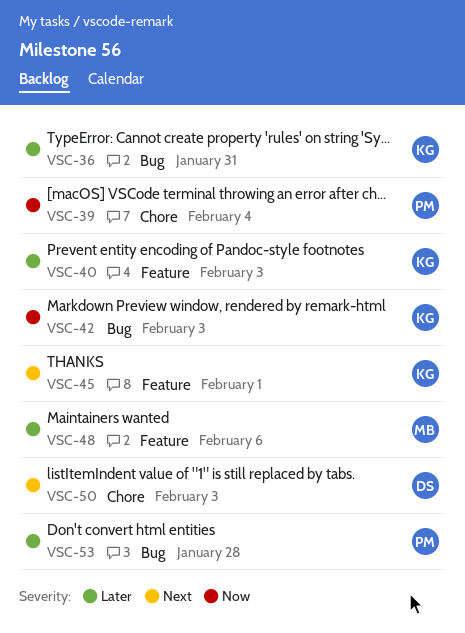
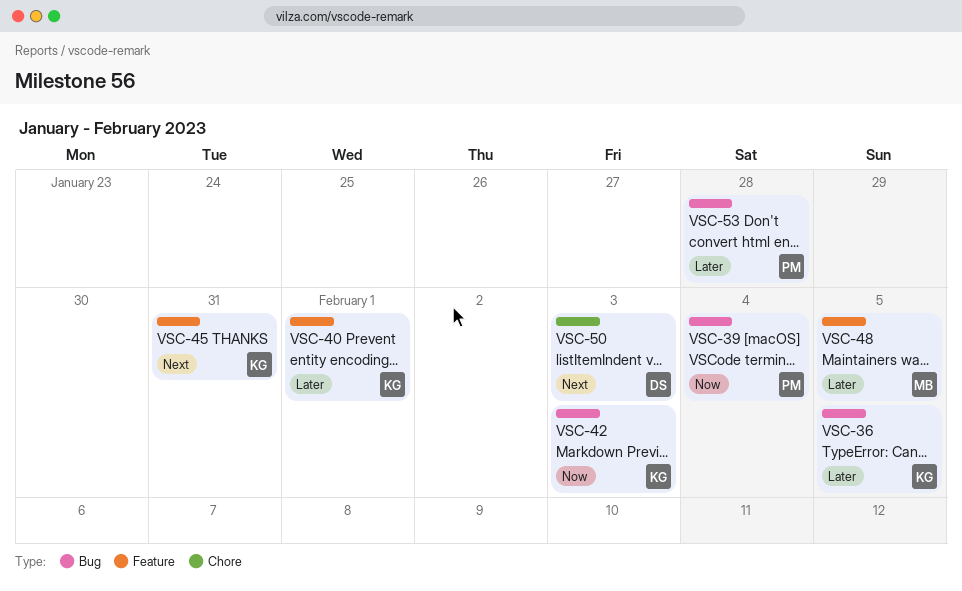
VSC-36, due: Jan 31 -> Feb 5
VSC-39, label: Chore -> Bug
VSC-40, due: Feb 3 -> Feb 1
VSC-45, due: Feb 1 -> Jan 31
VSC-48, due: Feb 6 -> Feb 5

